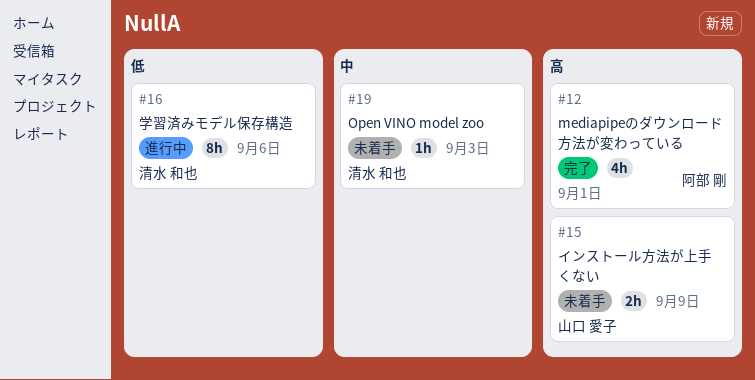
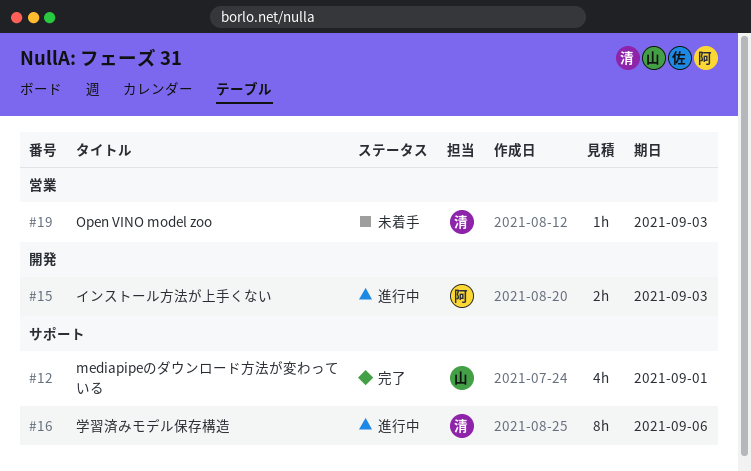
#12, owner: 阿部 剛 -> 山口 愛子
#15, status: 未着手 -> 進行中
#15, owner: 山口 愛子 -> 阿部 剛
#15, due: Sep 9 -> Sep 3

